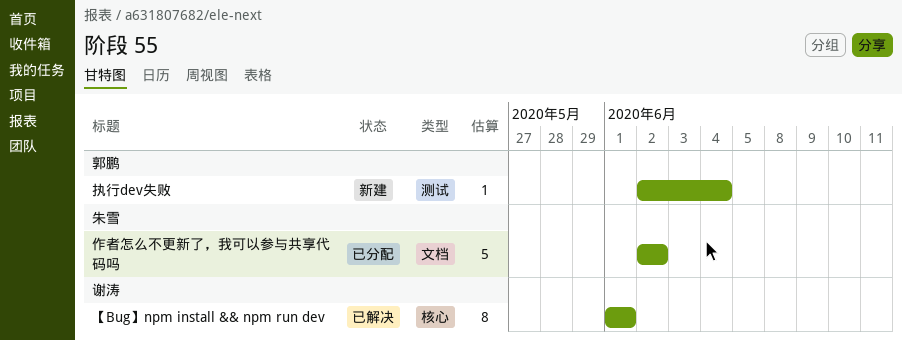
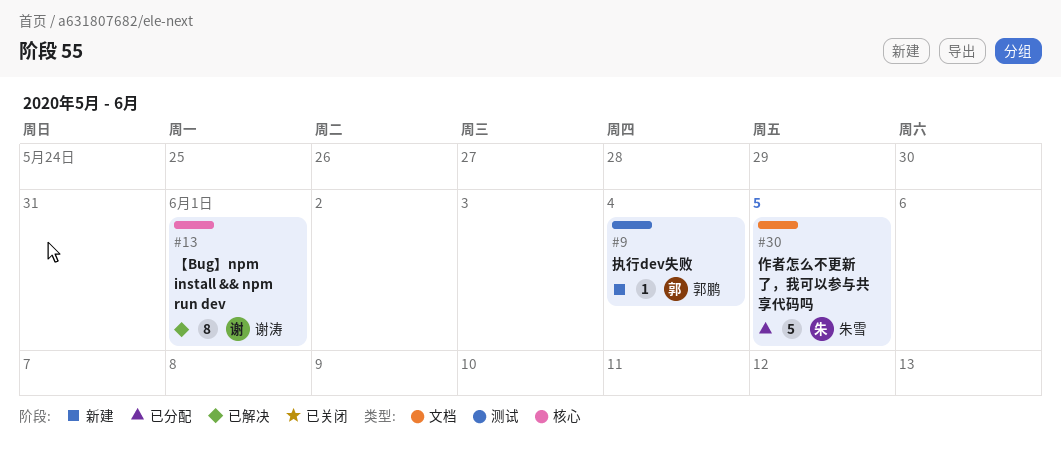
作者怎么不更新了，我可以参与共享代码吗, due: Jun 2 -> Jun 5

